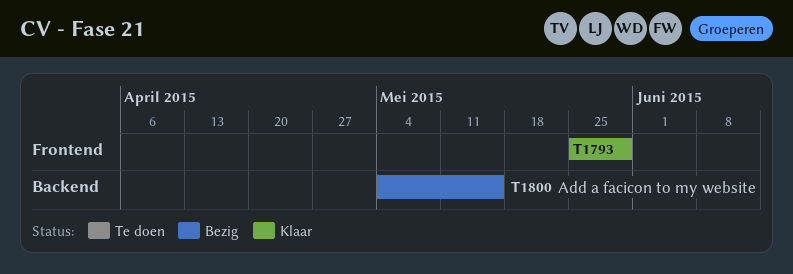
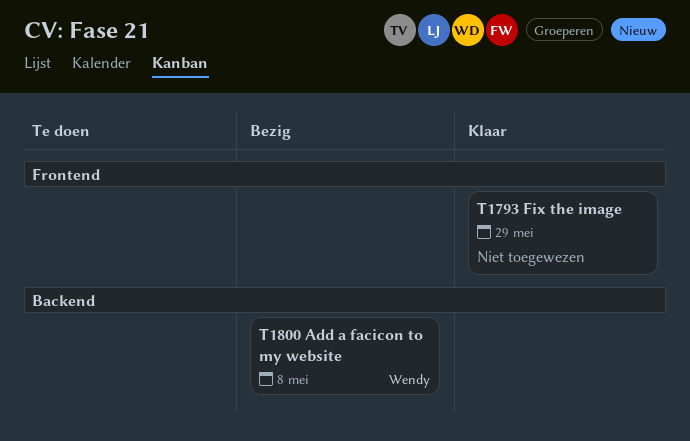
T1800, due: May 15 -> May 8

